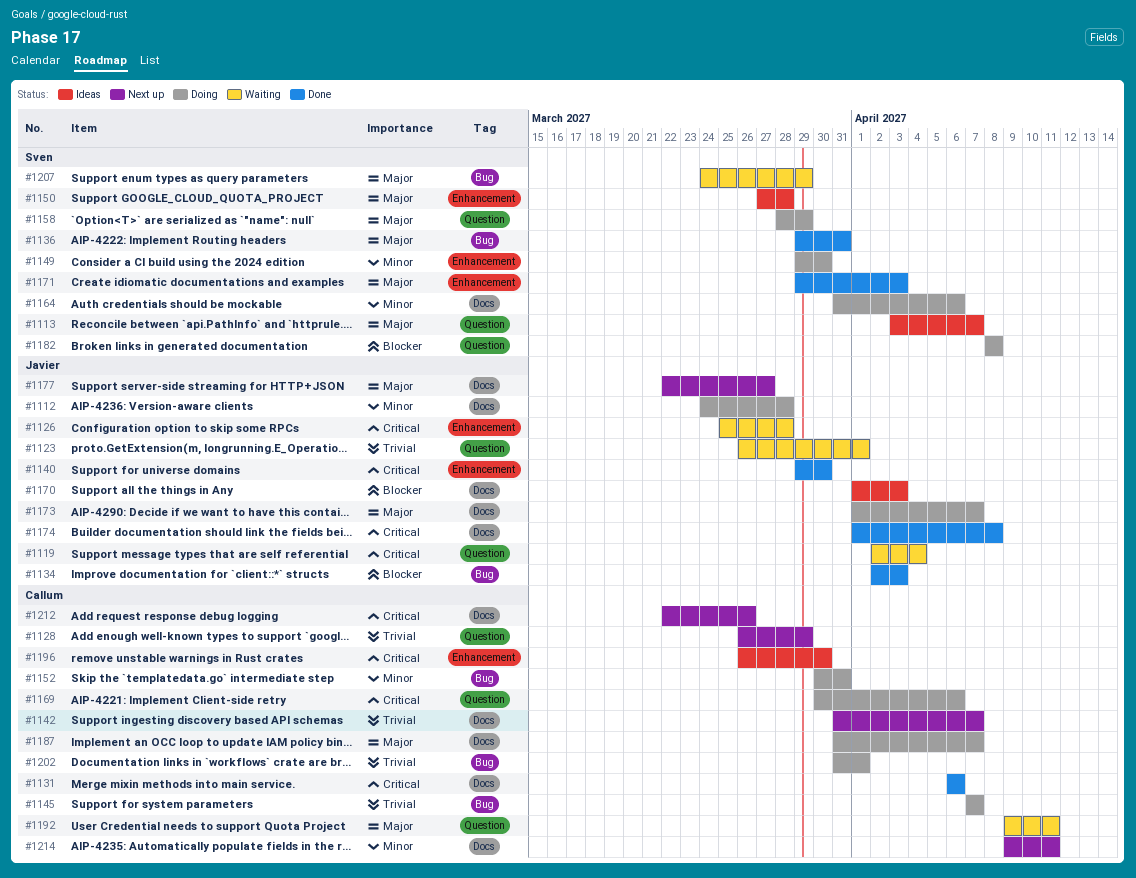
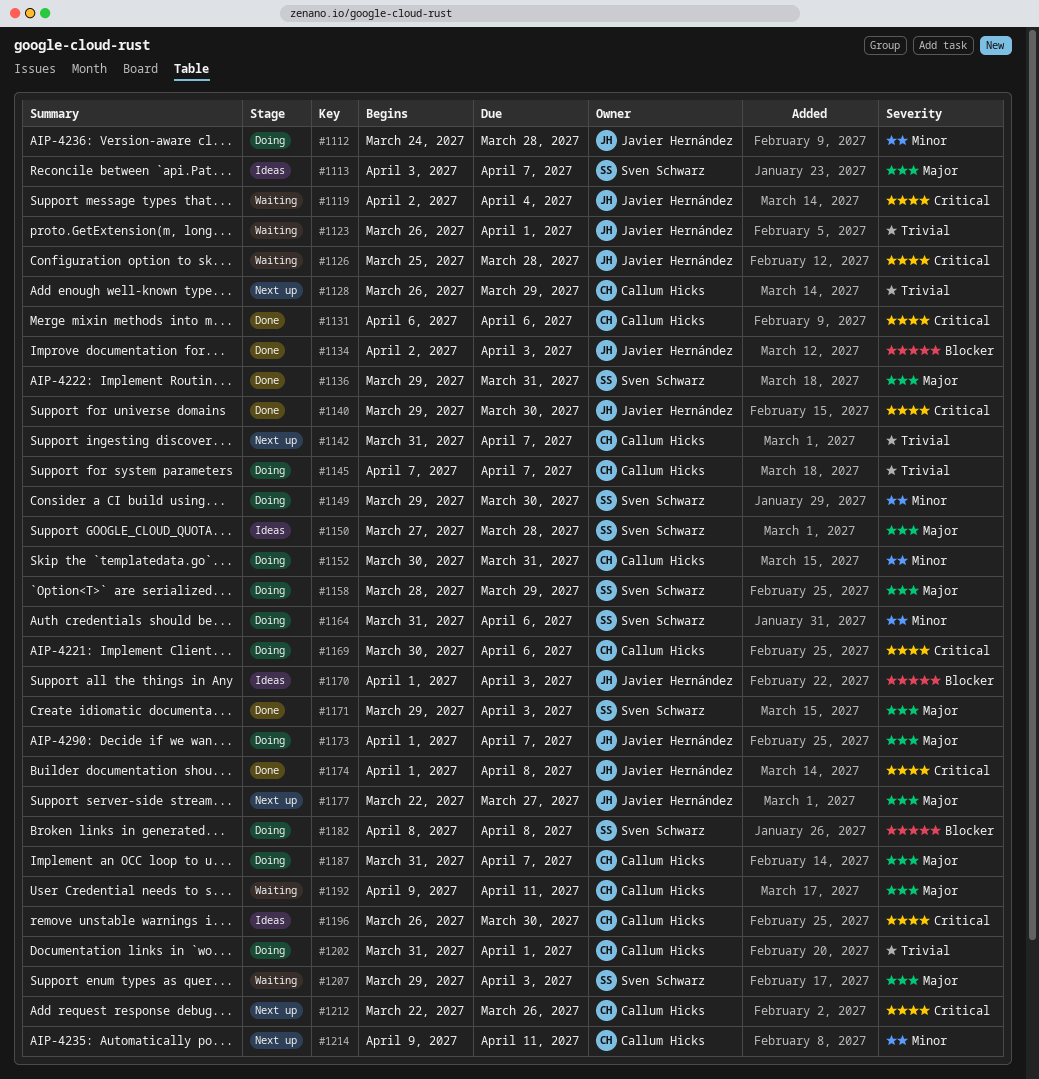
#1207, start: Mar 24 -> Mar 29
#1207, due: Mar 29 -> Apr 3

